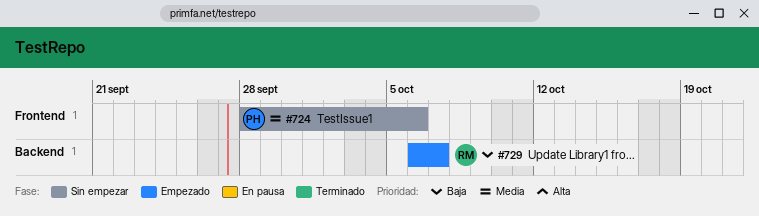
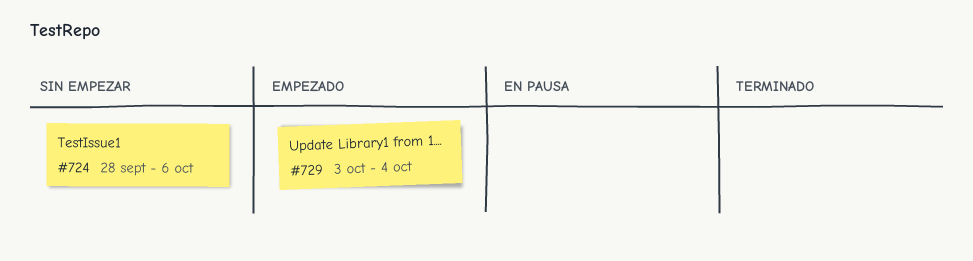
#729, start: Oct 6 -> Oct 3
#729, due: Oct 7 -> Oct 4

